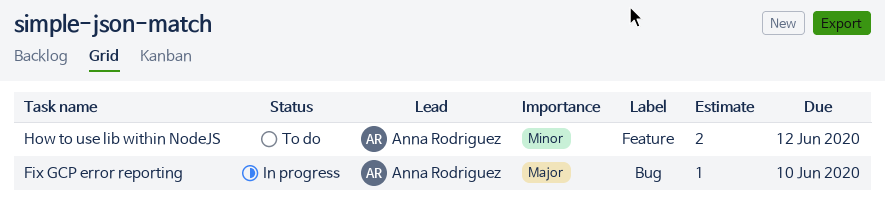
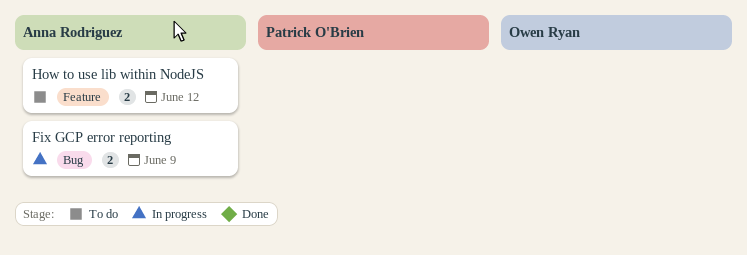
Fix GCP error reporting, estimate: 1 -> 2
Fix GCP error reporting, due: Jun 10 -> Jun 9

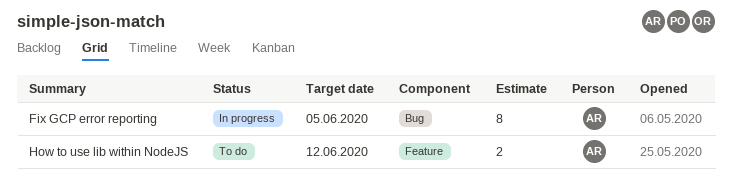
Fix GCP error reporting, estimate: 2 -> 8
Fix GCP error reporting, due: Jun 9 -> Jun 5

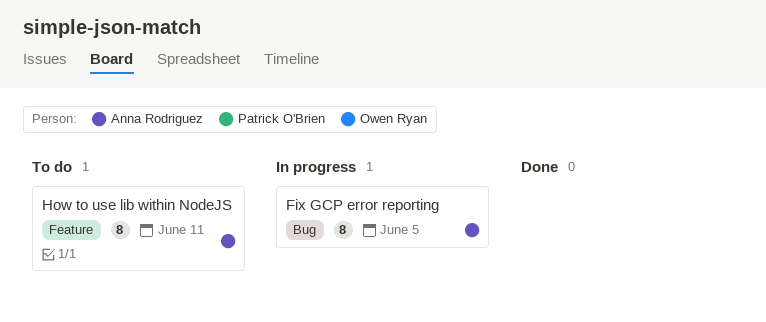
How to use lib within NodeJS, estimate: 2 -> 8
How to use lib within NodeJS, due: Jun 12 -> Jun 11

